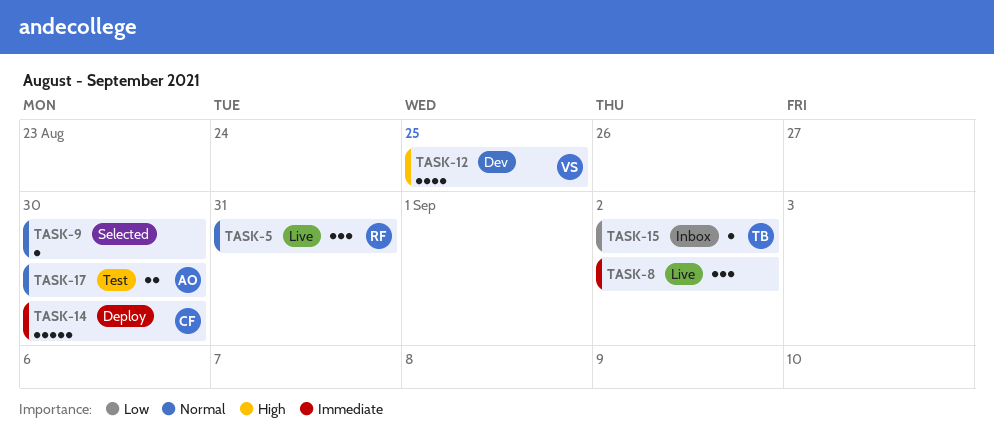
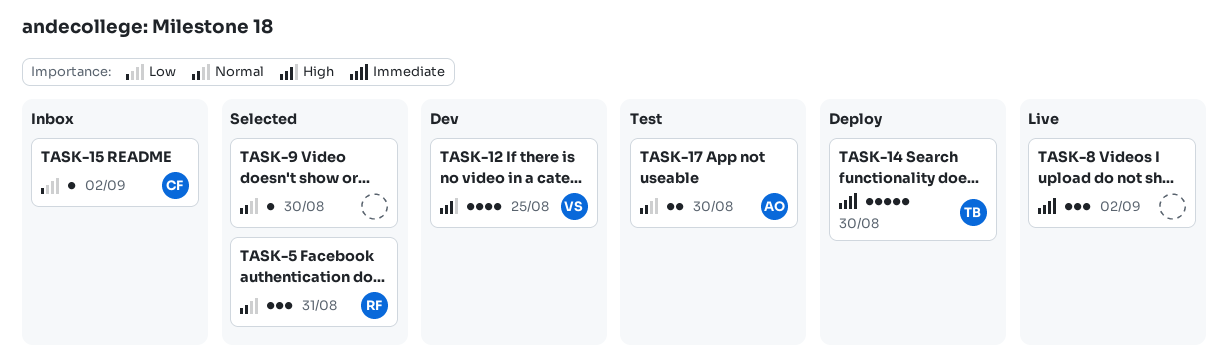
TASK-5, status: Live -> Selected
TASK-14, owner: CF -> TB
TASK-15, owner: TB -> CF

